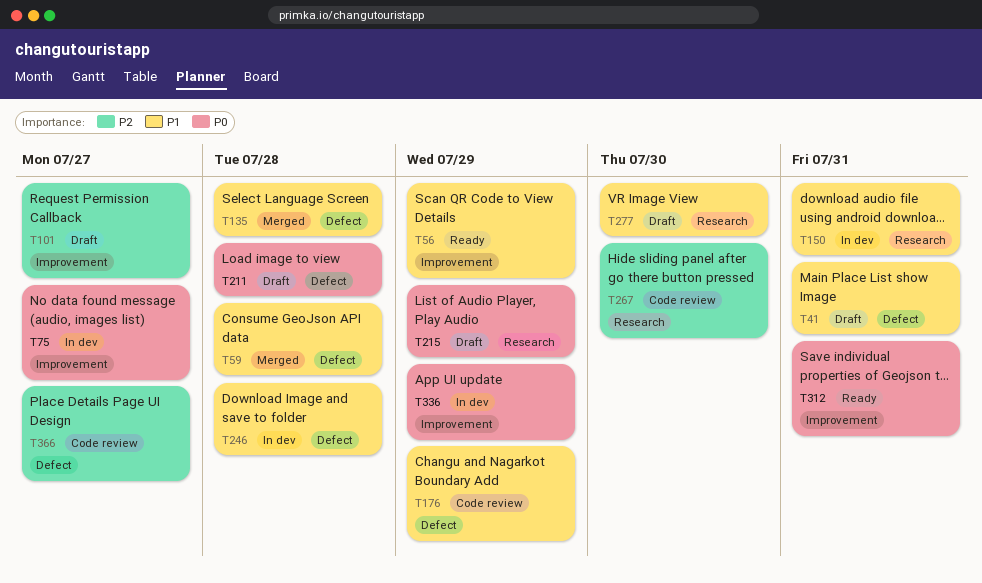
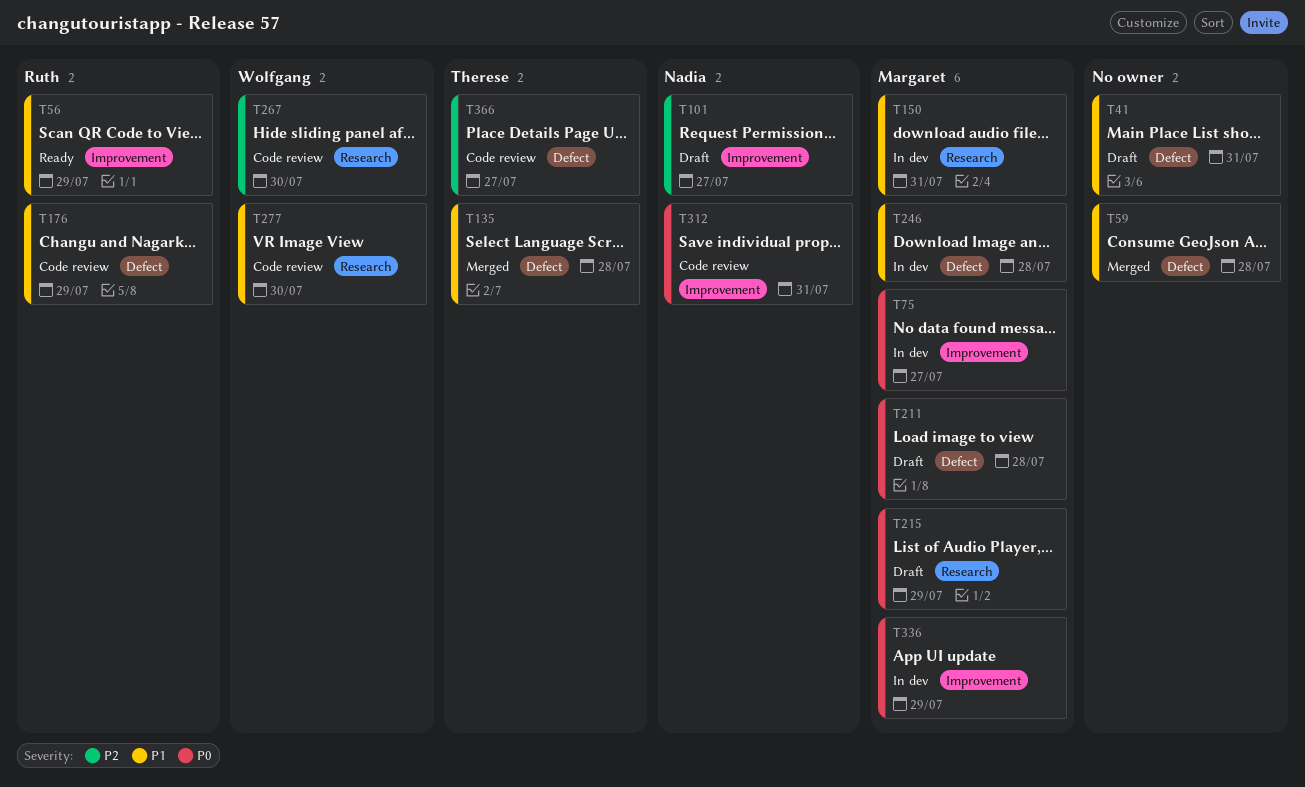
T277, status: Draft -> Code review
T312, status: Ready -> Code review

